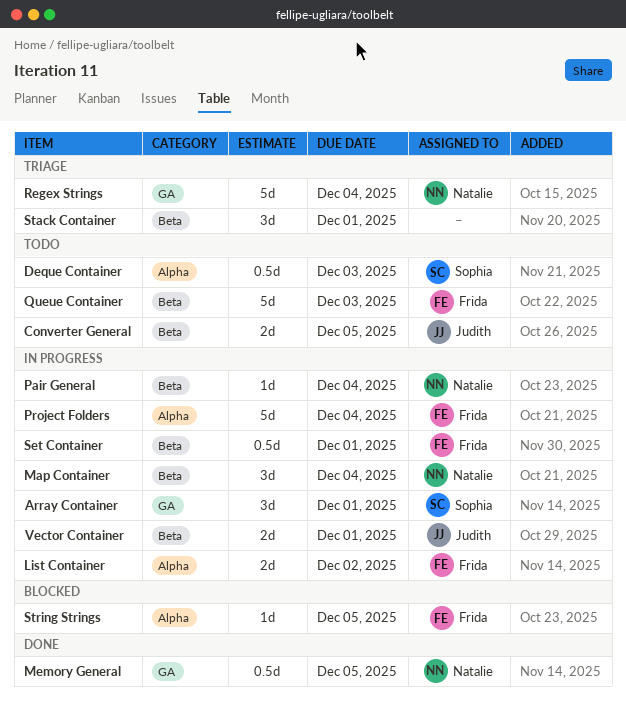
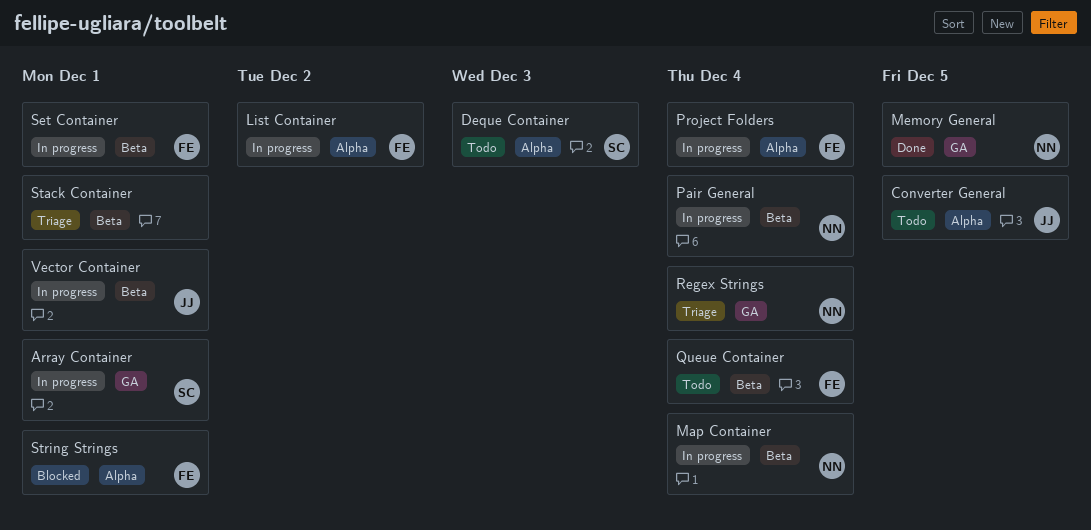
Converter General, label: Beta -> Alpha
Queue Container, due: Dec 3 -> Dec 4
String Strings, due: Dec 5 -> Dec 1

